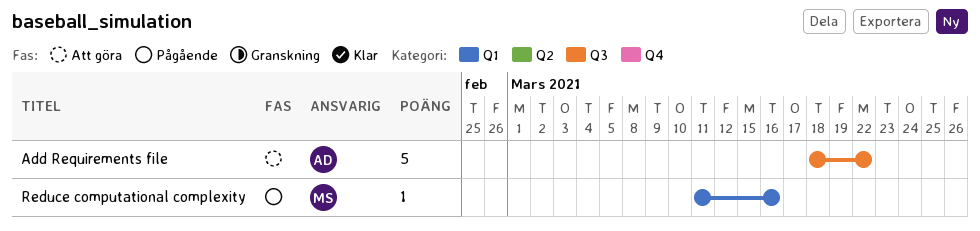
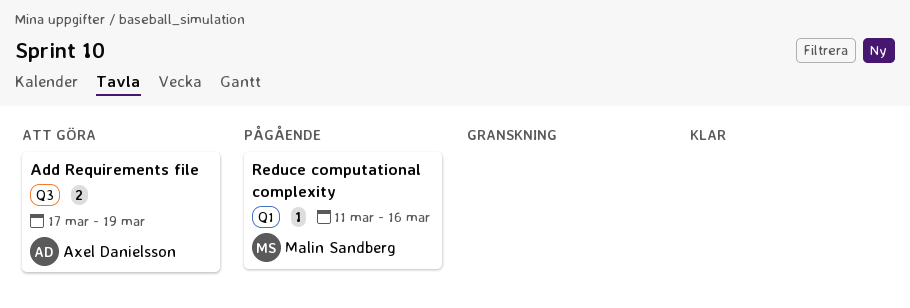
Add Requirements file, estimate: 5 -> 2
Add Requirements file, start: Mar 18 -> Mar 17
Add Requirements file, due: Mar 22 -> Mar 19

